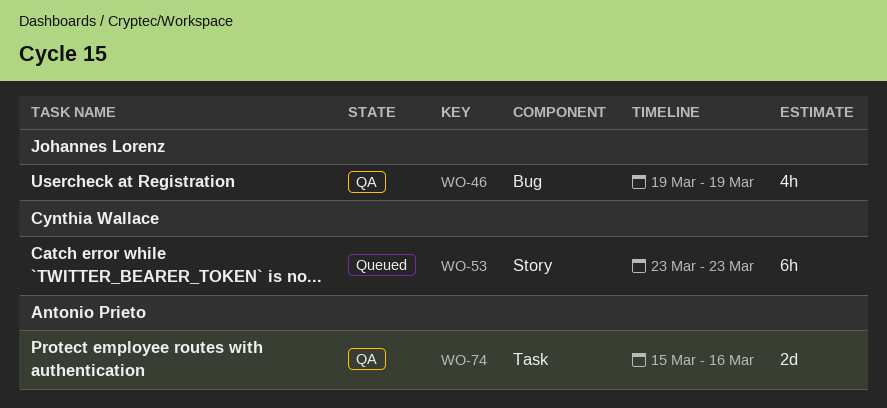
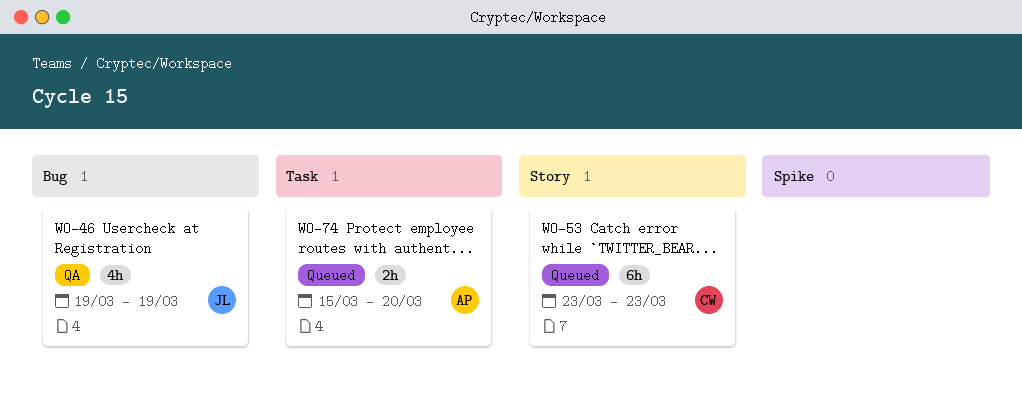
WO-74, status: QA -> Queued
WO-74, estimate: 2d -> 2h
WO-74, due: Mar 16 -> Mar 20

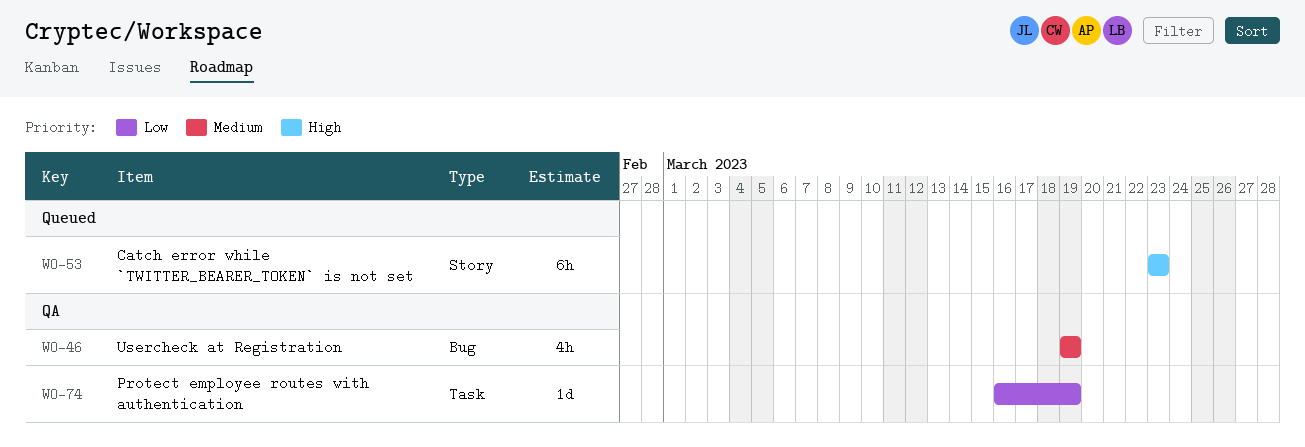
WO-74, status: Queued -> QA
WO-74, estimate: 2h -> 1d
WO-74, start: Mar 15 -> Mar 16
WO-74, due: Mar 20 -> Mar 19

